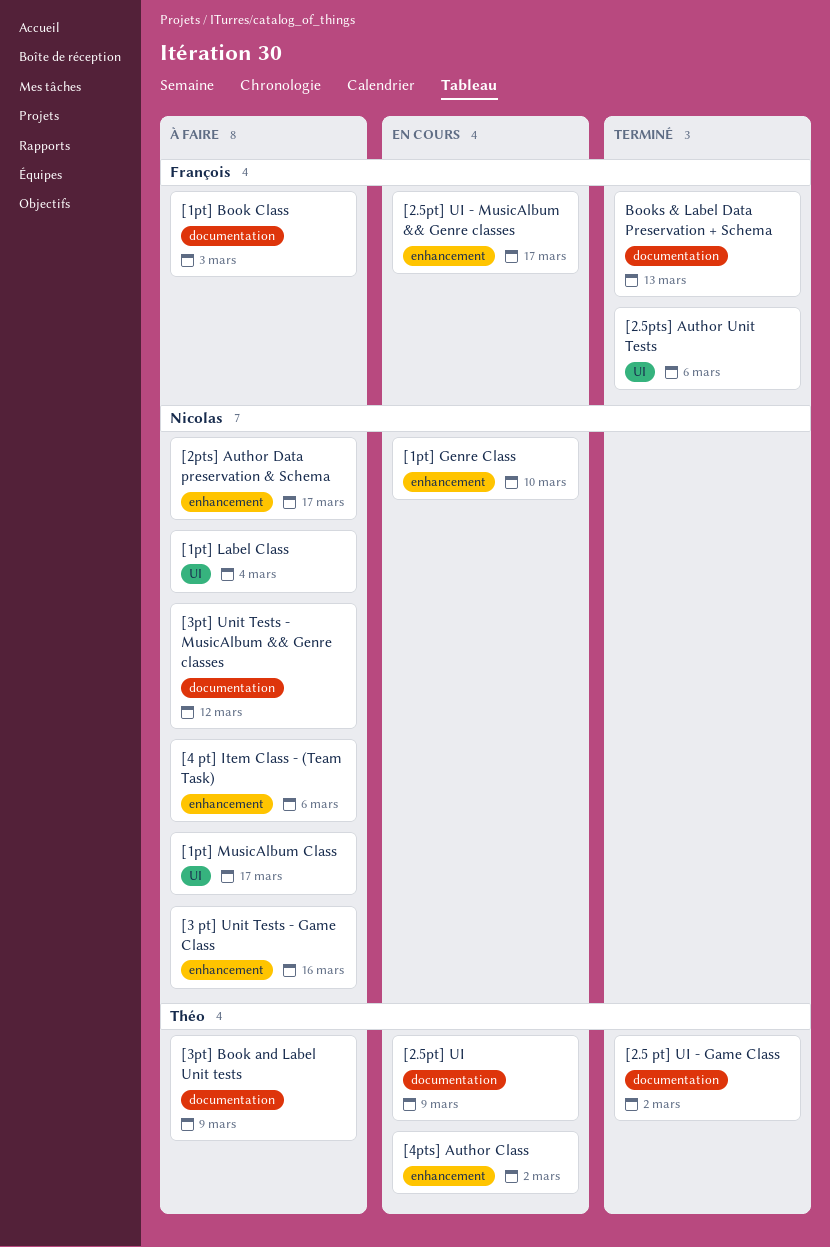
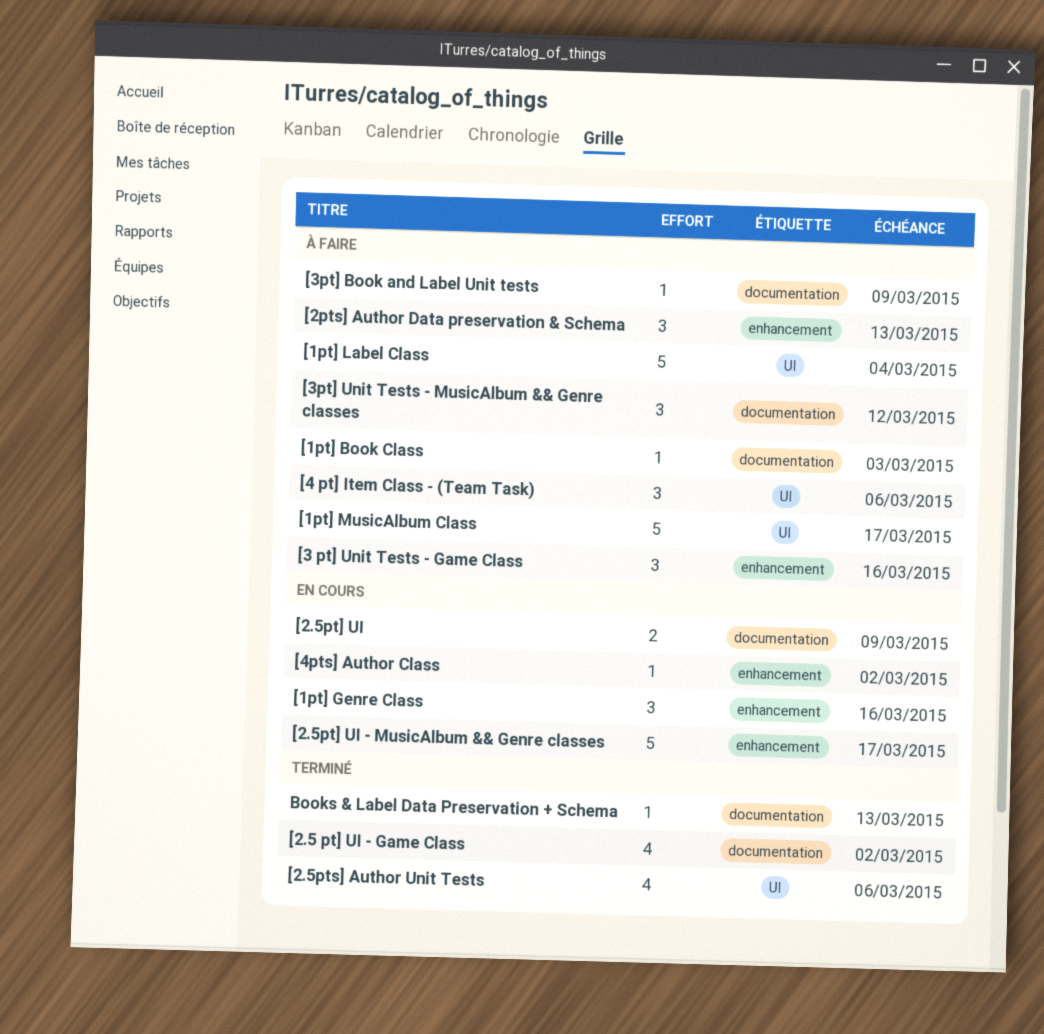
[1pt] Genre Class, due: Mar 10 -> Mar 16
[2pts] Author Data preservation & Schema, due: Mar 17 -> Mar 13
[4 pt] Item Class - (Team Task), label: enhancement -> UI

